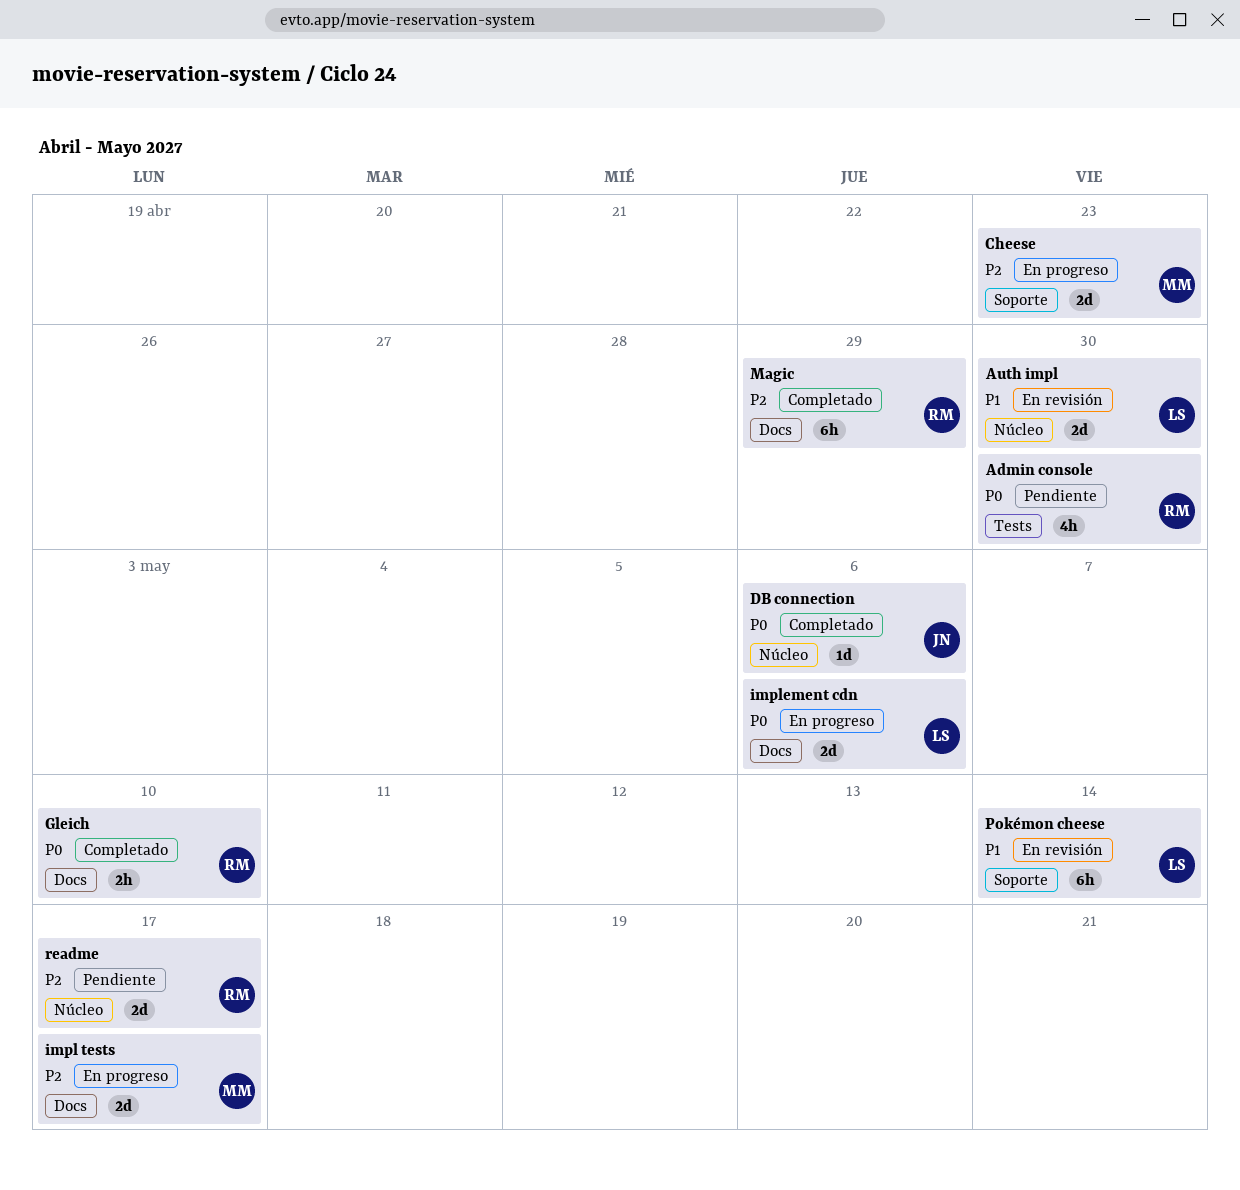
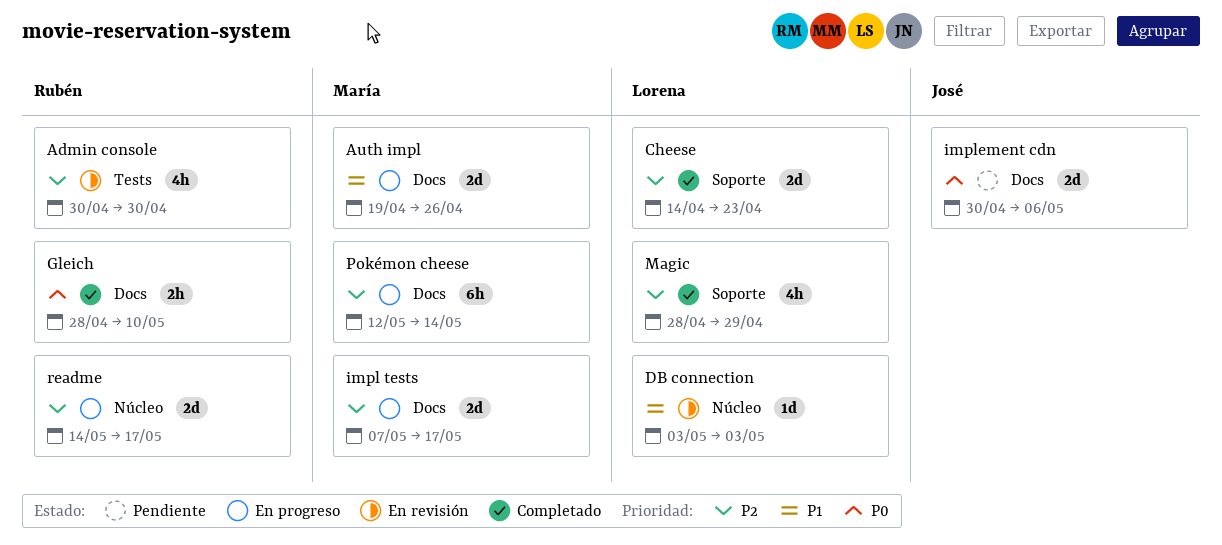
Admin console, status: Pendiente -> En revisión
Admin console, priority: P0 -> P2
Auth impl, status: En revisión -> En progreso
Auth impl, owner: Lorena -> María
Auth impl, label: Núcleo -> Docs
Auth impl, due: Apr 30 -> Apr 26
Cheese, status: En progreso -> Completado
Cheese, owner: María -> Lorena
DB connection, status: Completado -> En revisión
DB connection, owner: José -> Lorena
DB connection, priority: P0 -> P1
DB connection, due: May 6 -> May 3
implement cdn, status: En progreso -> Pendiente
implement cdn, owner: Lorena -> José
Magic, owner: Rubén -> Lorena
Magic, label: Docs -> Soporte
Magic, estimate: 6h -> 4h
Pokémon cheese, status: En revisión -> En progreso
Pokémon cheese, owner: Lorena -> María
Pokémon cheese, priority: P1 -> P2
Pokémon cheese, label: Soporte -> Docs
readme, status: Pendiente -> En progreso

